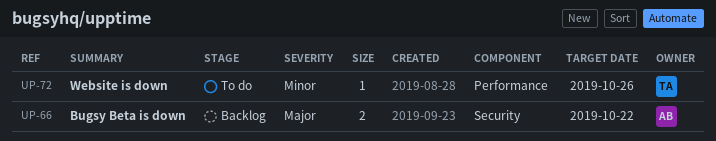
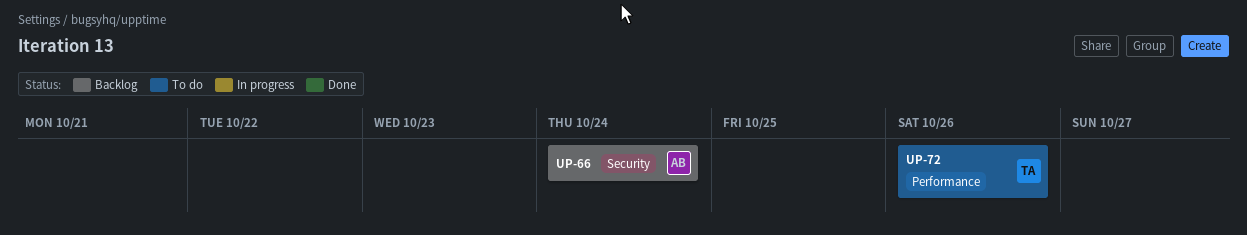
UP-66, due: Oct 22 -> Oct 24

